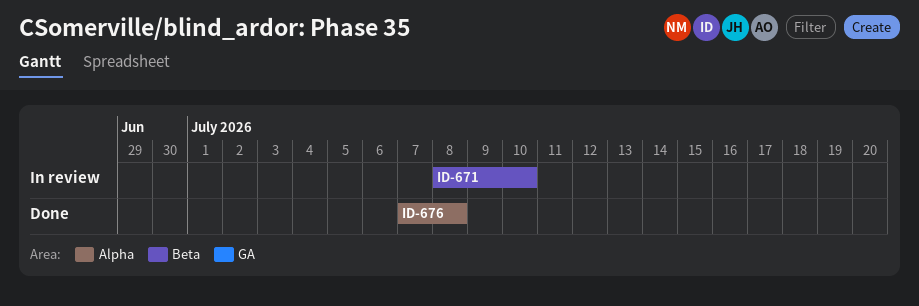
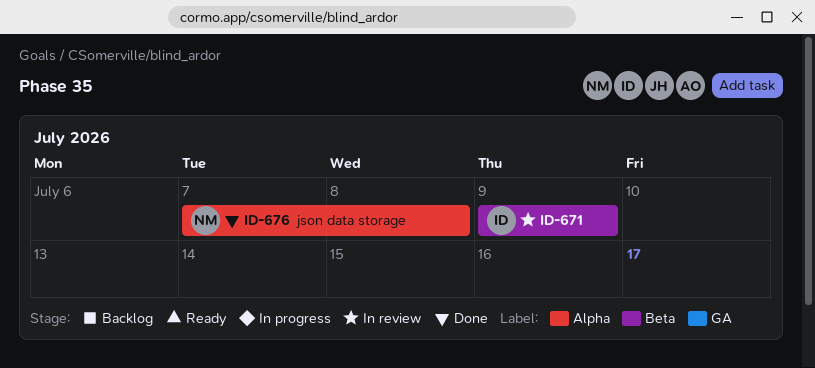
ID-671, start: Jul 8 -> Jul 9
ID-671, due: Jul 10 -> Jul 9

